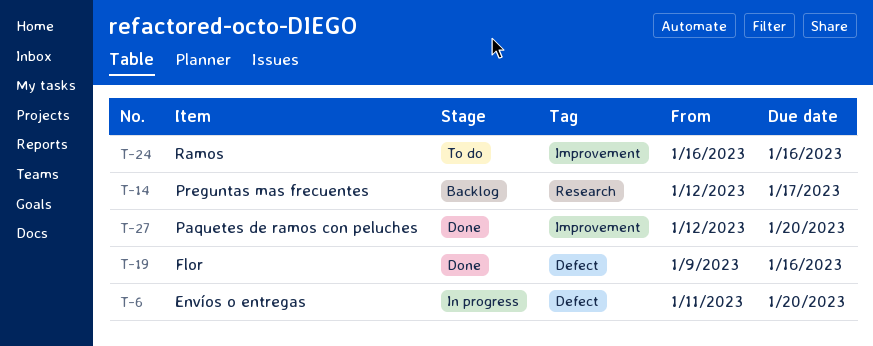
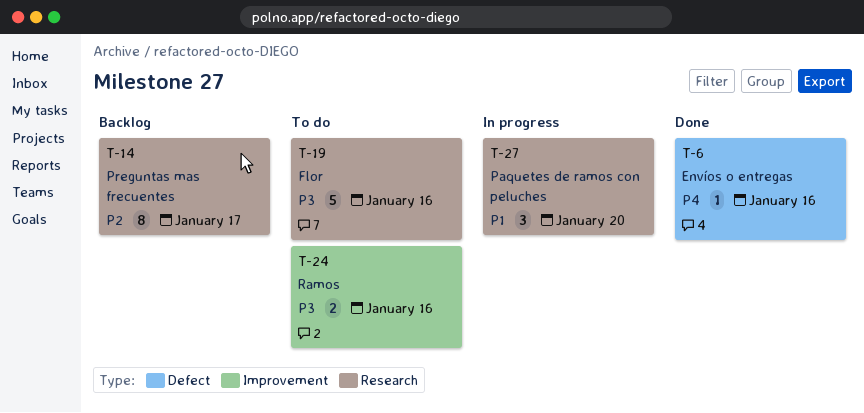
T-6, status: In progress -> Done
T-6, due: Jan 20 -> Jan 16
T-19, status: Done -> To do
T-19, label: Defect -> Research
T-27, status: Done -> In progress
T-27, label: Improvement -> Research

